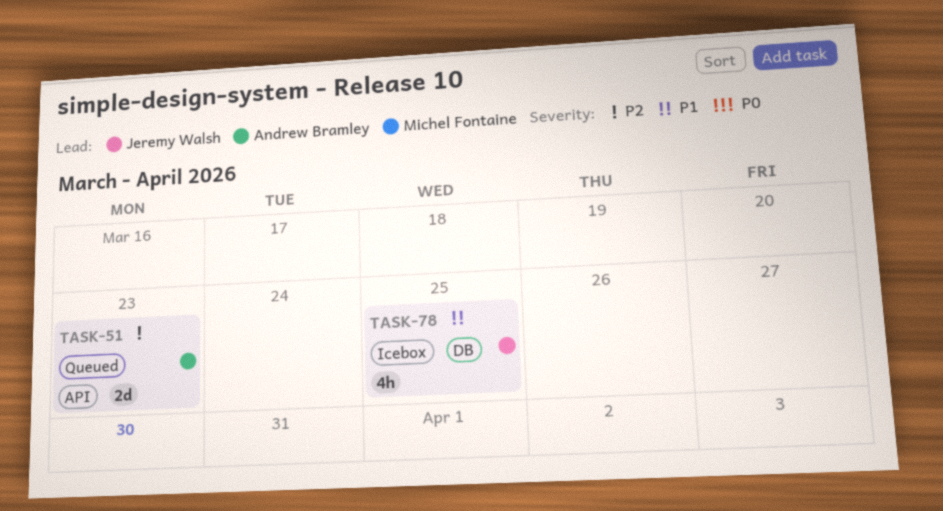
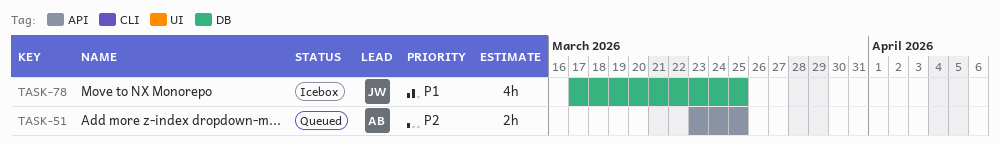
TASK-51, estimate: 2d -> 2h
TASK-51, due: Mar 23 -> Mar 25

